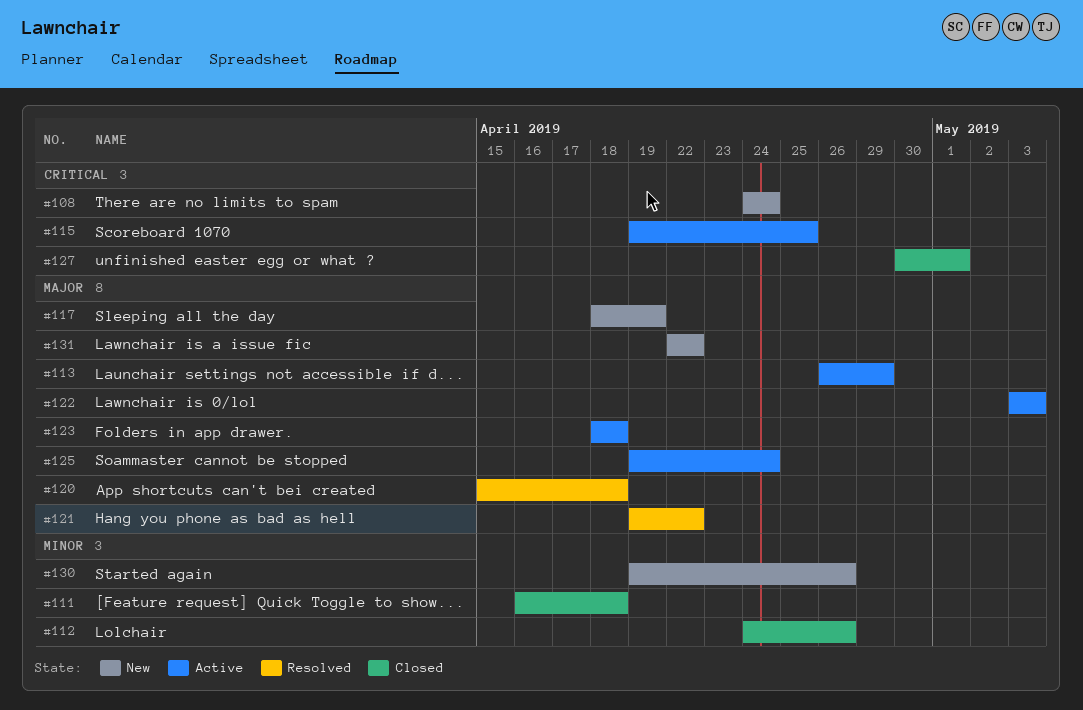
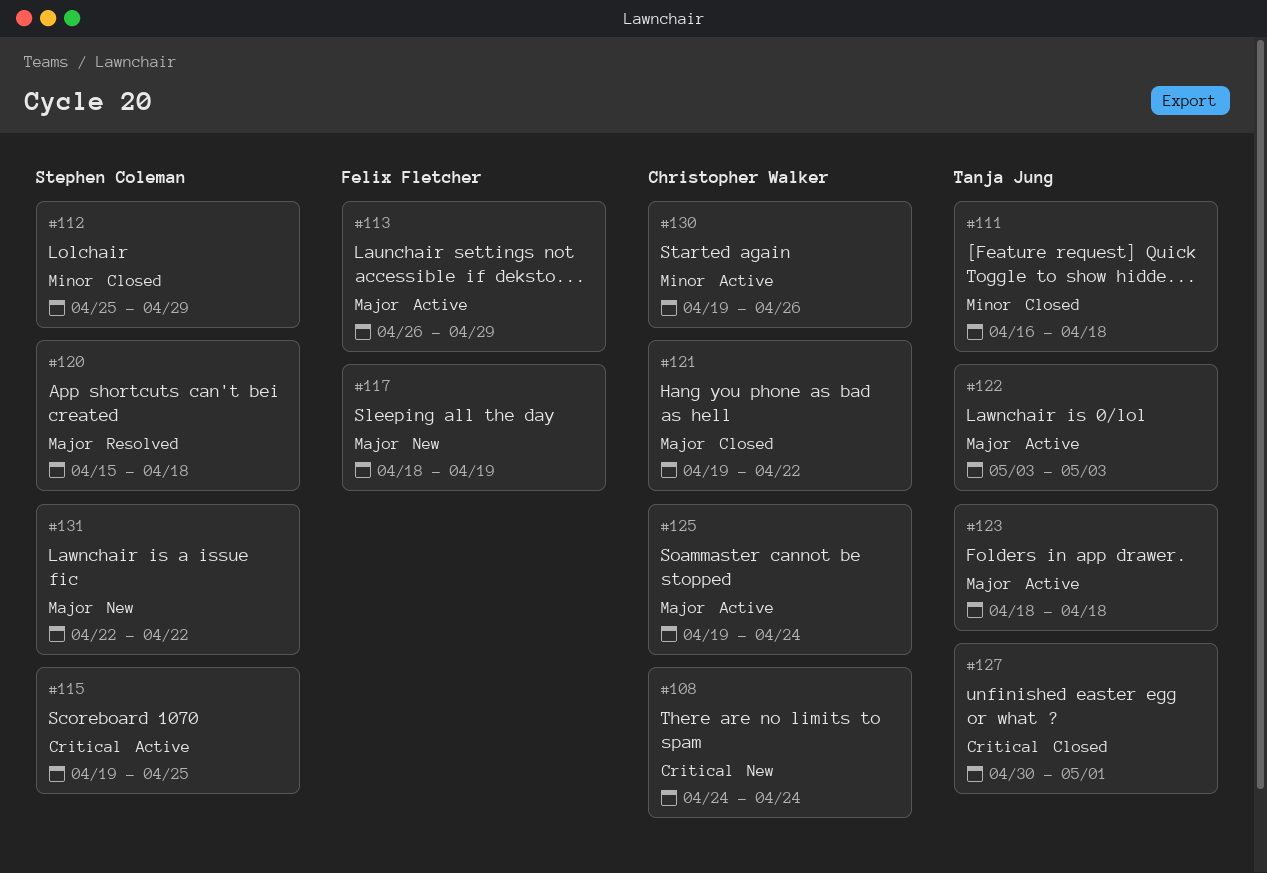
#112, start: Apr 24 -> Apr 25
#112, due: Apr 26 -> Apr 29
#121, status: Resolved -> Closed
#130, status: New -> Active

